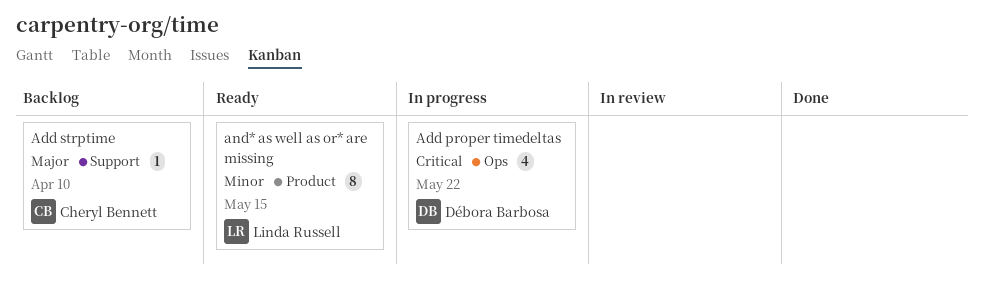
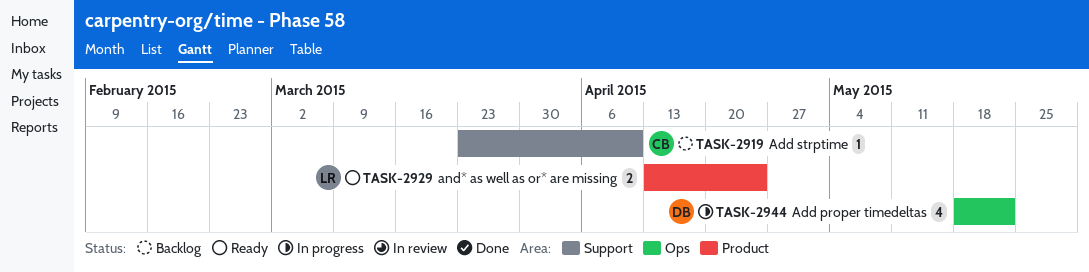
and* as well as or* are missing, estimate: 8 -> 2
and* as well as or* are missing, due: May 15 -> Apr 24

